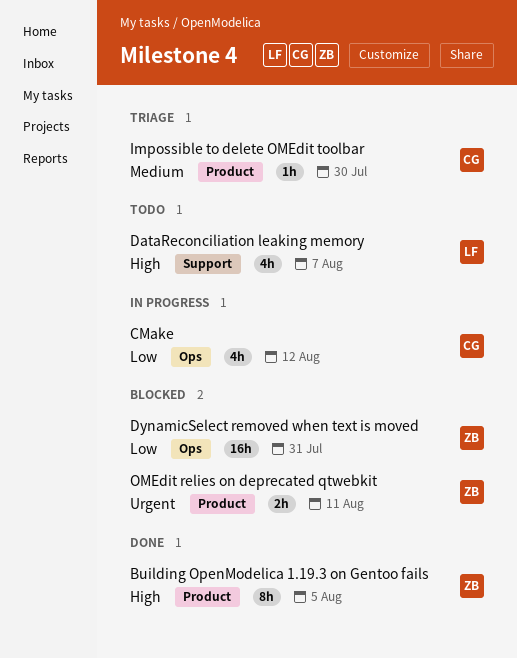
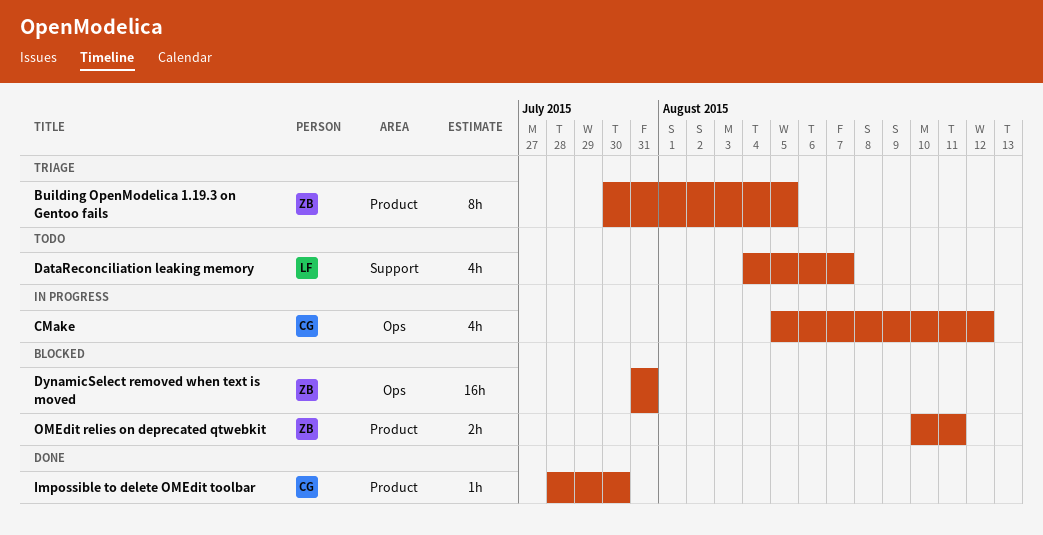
Building OpenModelica 1.19.3 on Gentoo fails, status: Done -> Triage
Impossible to delete OMEdit toolbar, status: Triage -> Done

